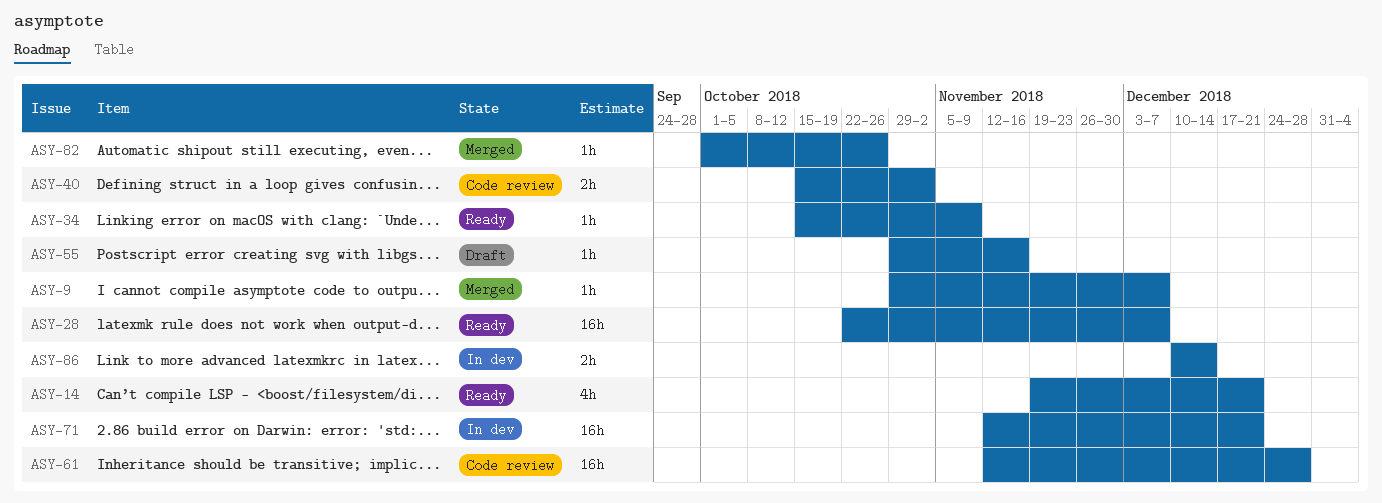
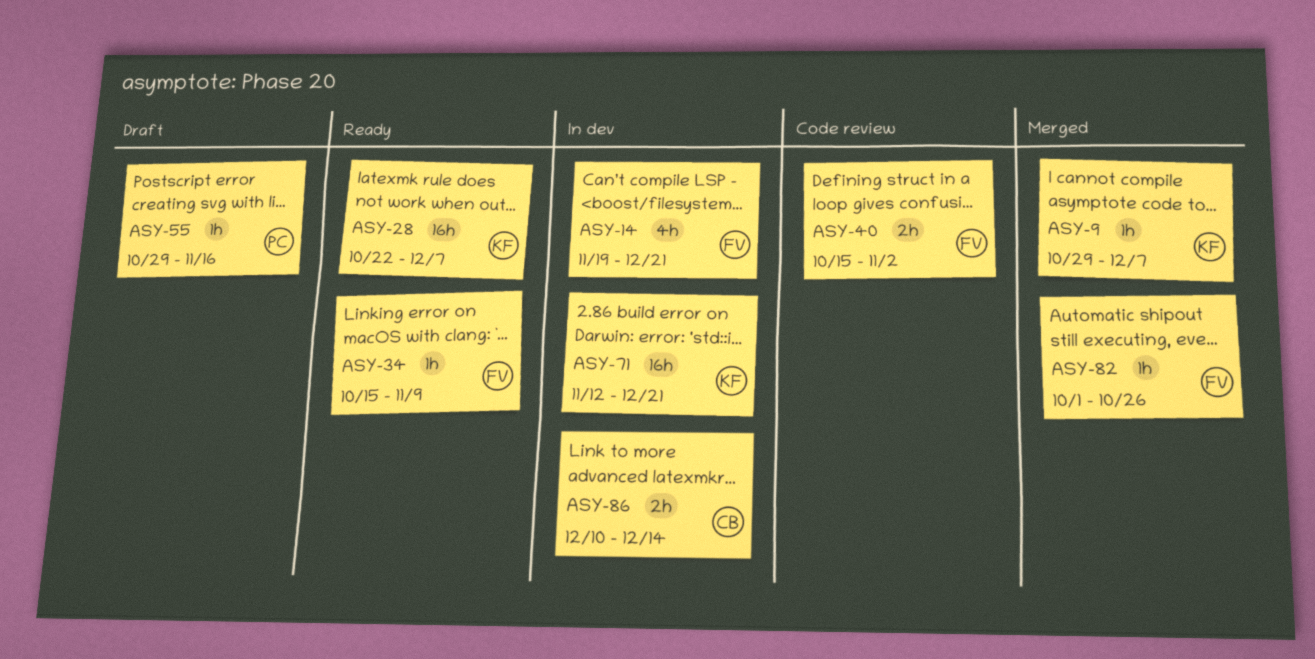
ASY-14, status: Ready -> In dev
ASY-61: present -> none

